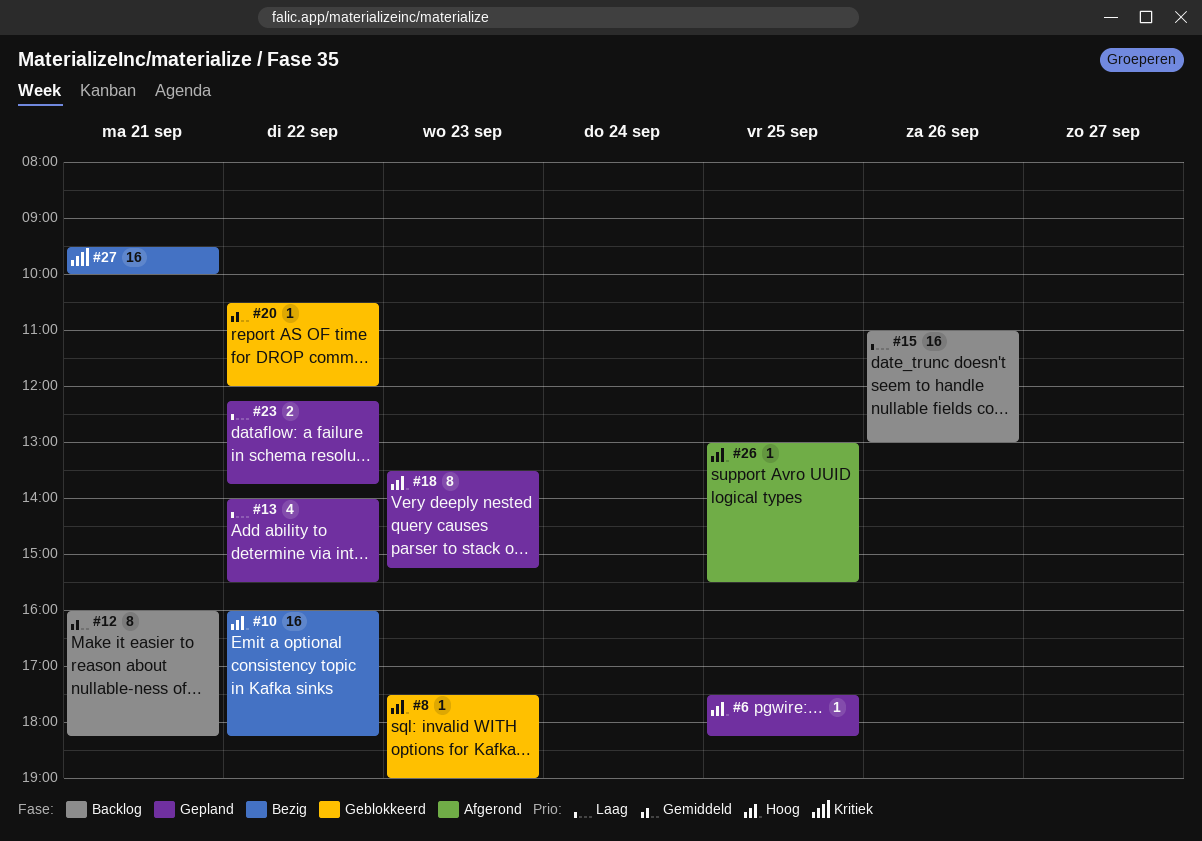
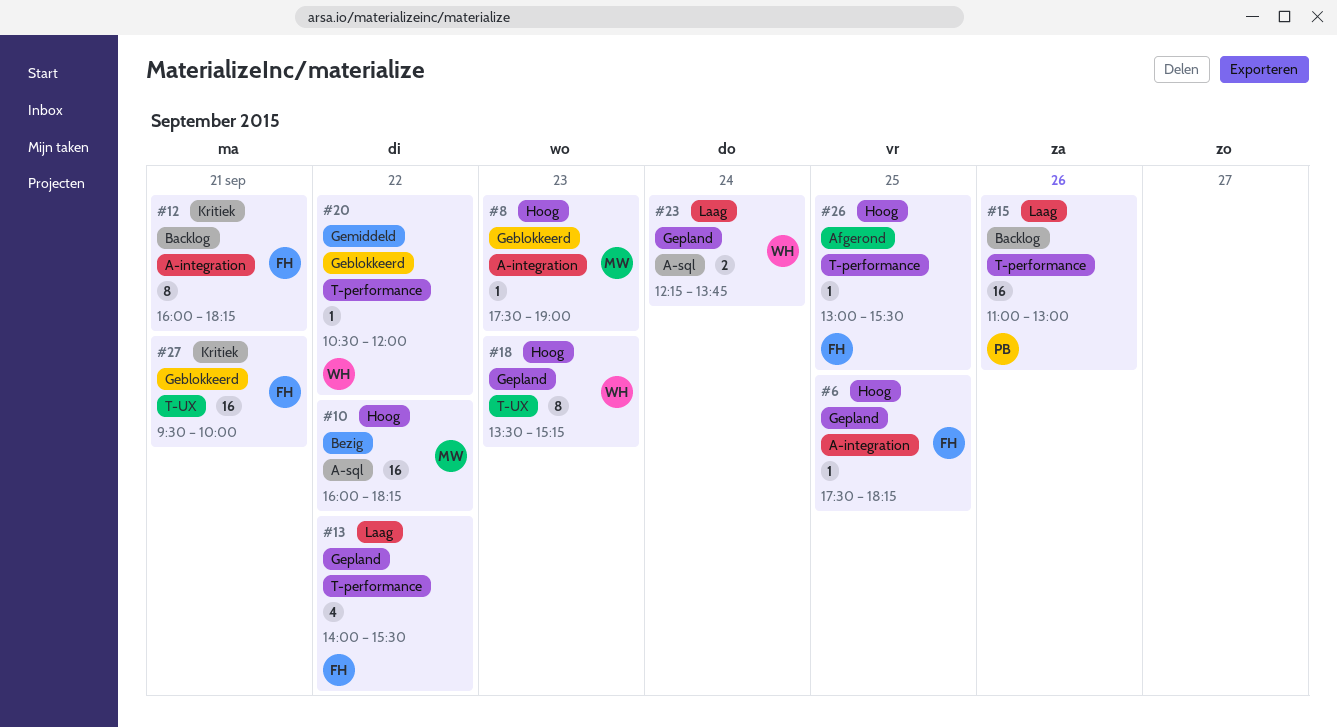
#12, priority: Gemiddeld -> Kritiek
#23, day: Sep 22 -> Sep 24
#27, status: Bezig -> Geblokkeerd

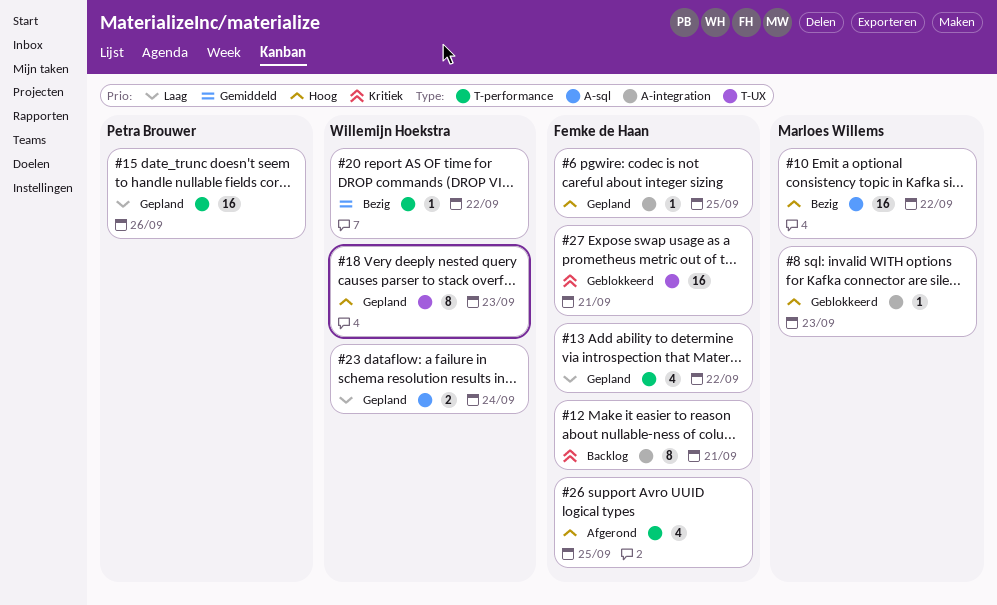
#15, status: Backlog -> Gepland
#20, status: Geblokkeerd -> Bezig
#26, estimate: 1 -> 4

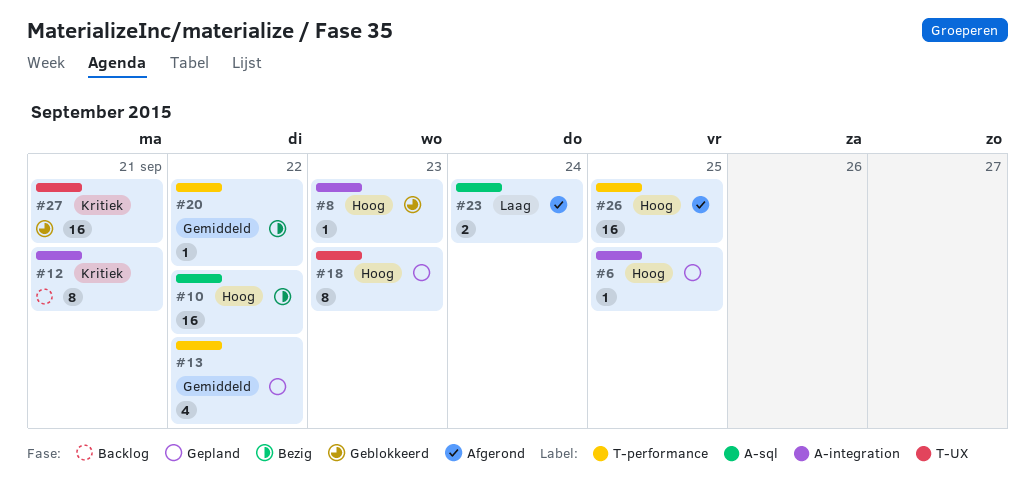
#13, priority: Laag -> Gemiddeld
#15: present -> none
#23, status: Gepland -> Afgerond
#26, estimate: 4 -> 16

